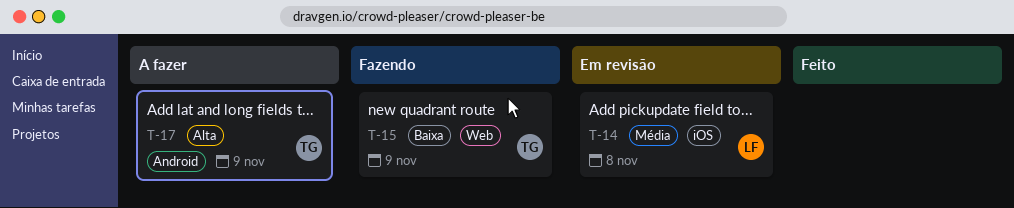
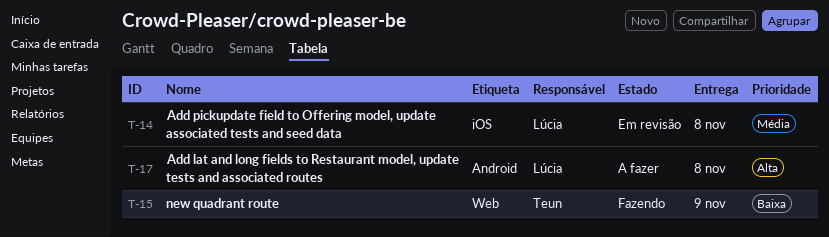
T-17, owner: Teun -> Lúcia
T-17, due: Nov 9 -> Nov 8

